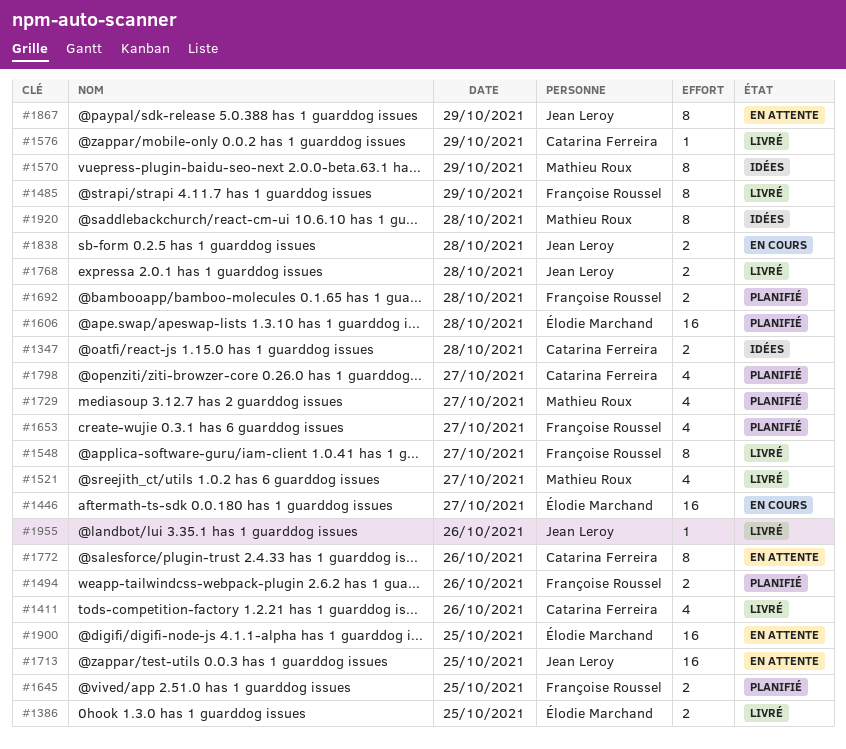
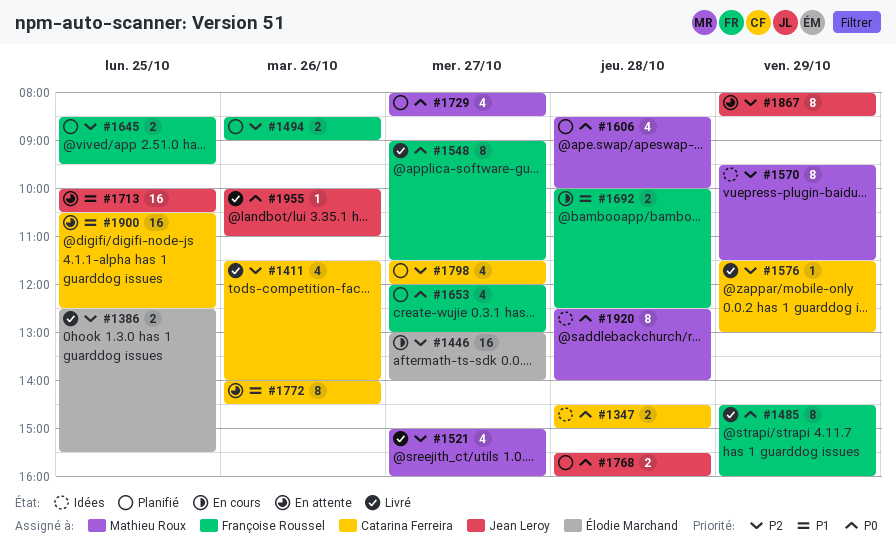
#1606, owner: Élodie Marchand -> Mathieu Roux
#1606, estimate: 16 -> 4
#1692, status: Planifié -> En cours
#1768, status: Livré -> Planifié
#1838: present -> none
#1900, owner: Élodie Marchand -> Catarina Ferreira

